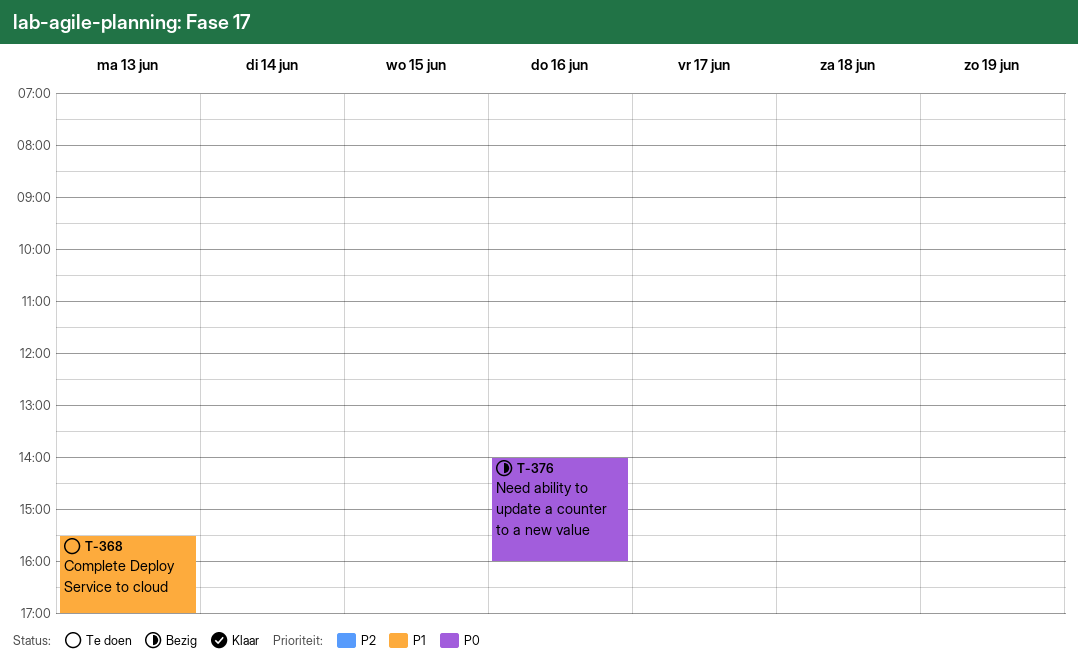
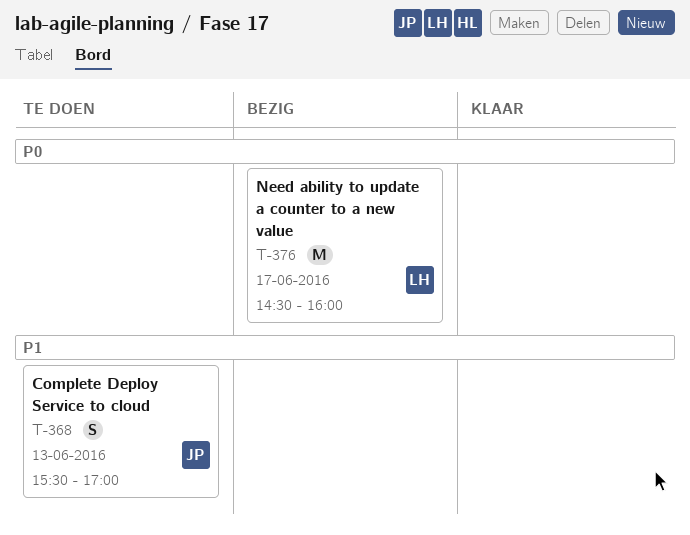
T-376, day: Jun 16 -> Jun 17
T-376, begins: 14:00 -> 14:30

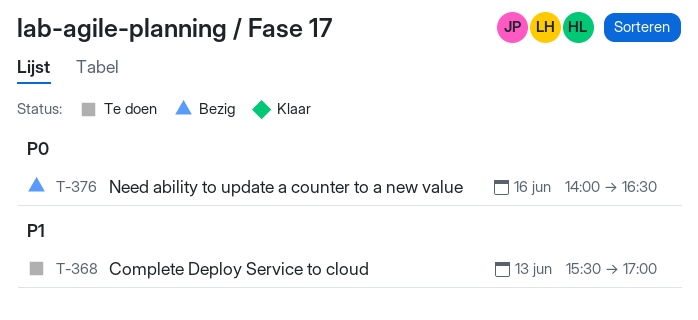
T-376, day: Jun 17 -> Jun 16
T-376, begins: 14:30 -> 14:00
T-376, ends: 16:00 -> 16:30

